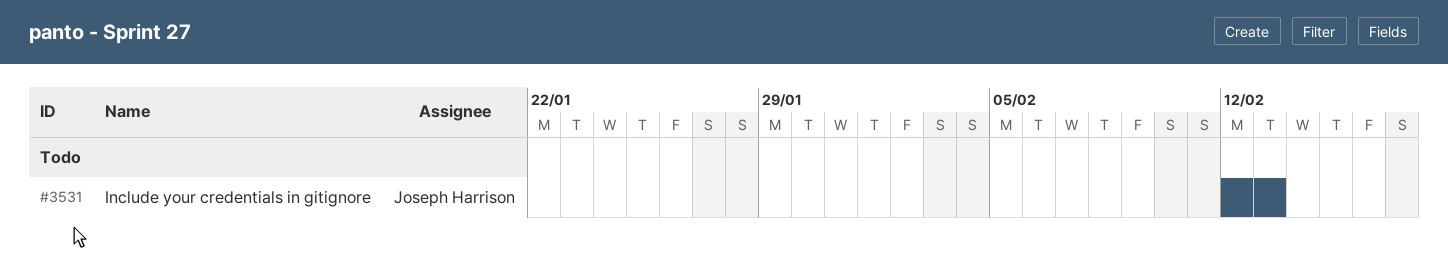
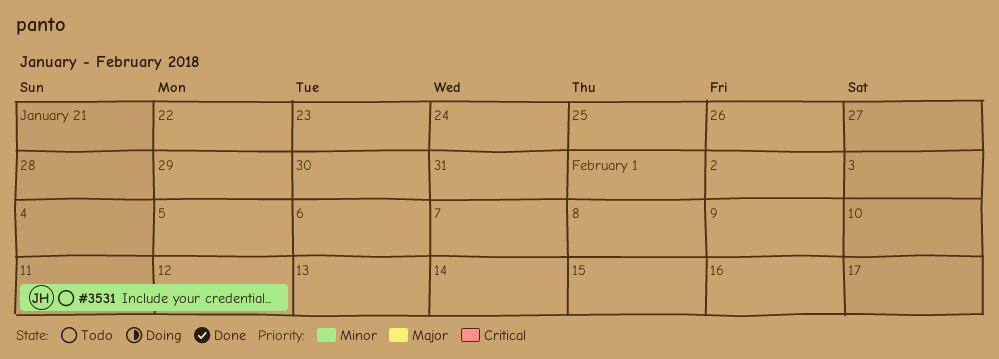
#3531, start: Feb 12 -> Feb 11
#3531, due: Feb 13 -> Feb 12

